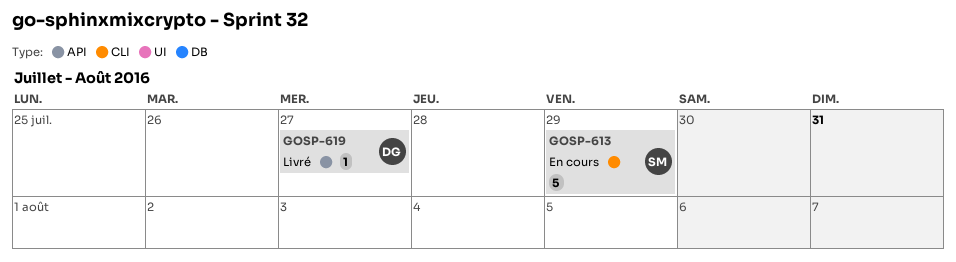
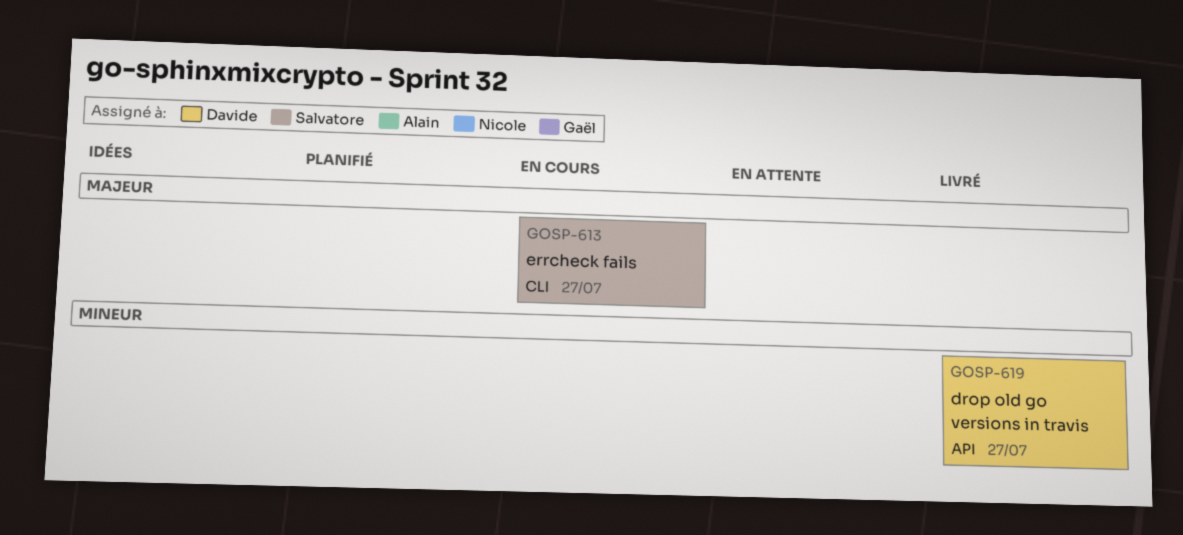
GOSP-613, due: Jul 29 -> Jul 27

